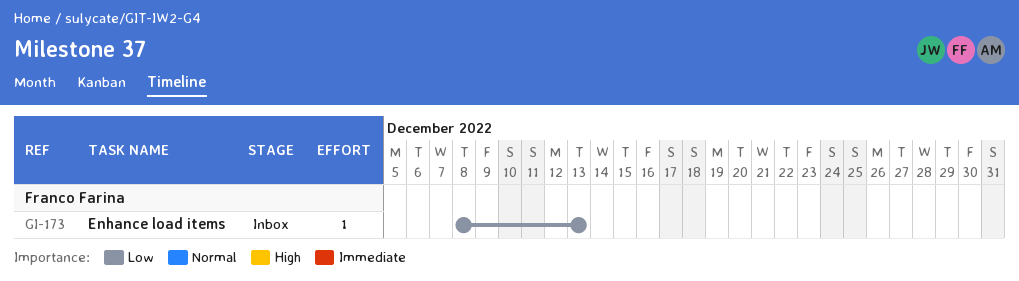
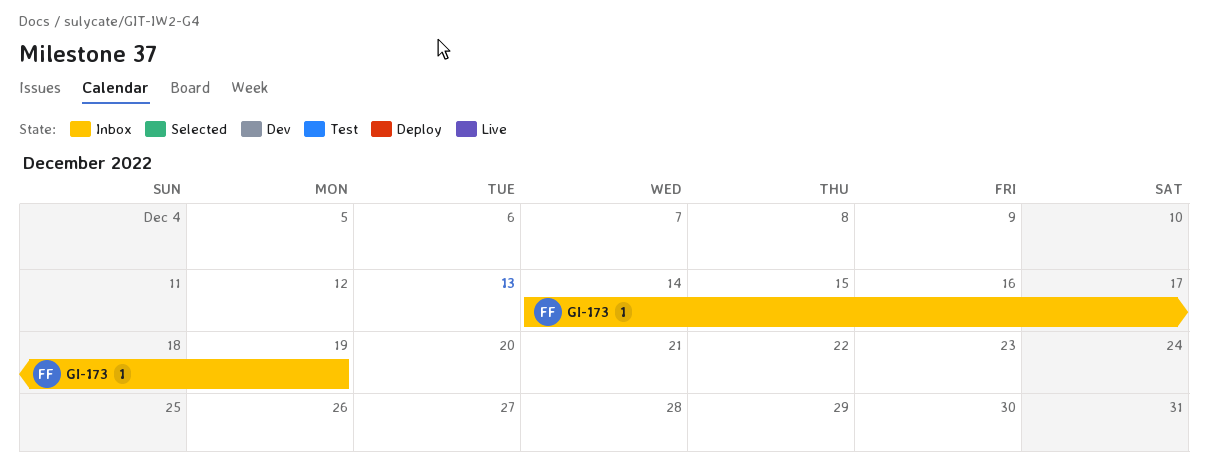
GI-173, start: Dec 8 -> Dec 14
GI-173, due: Dec 13 -> Dec 19

